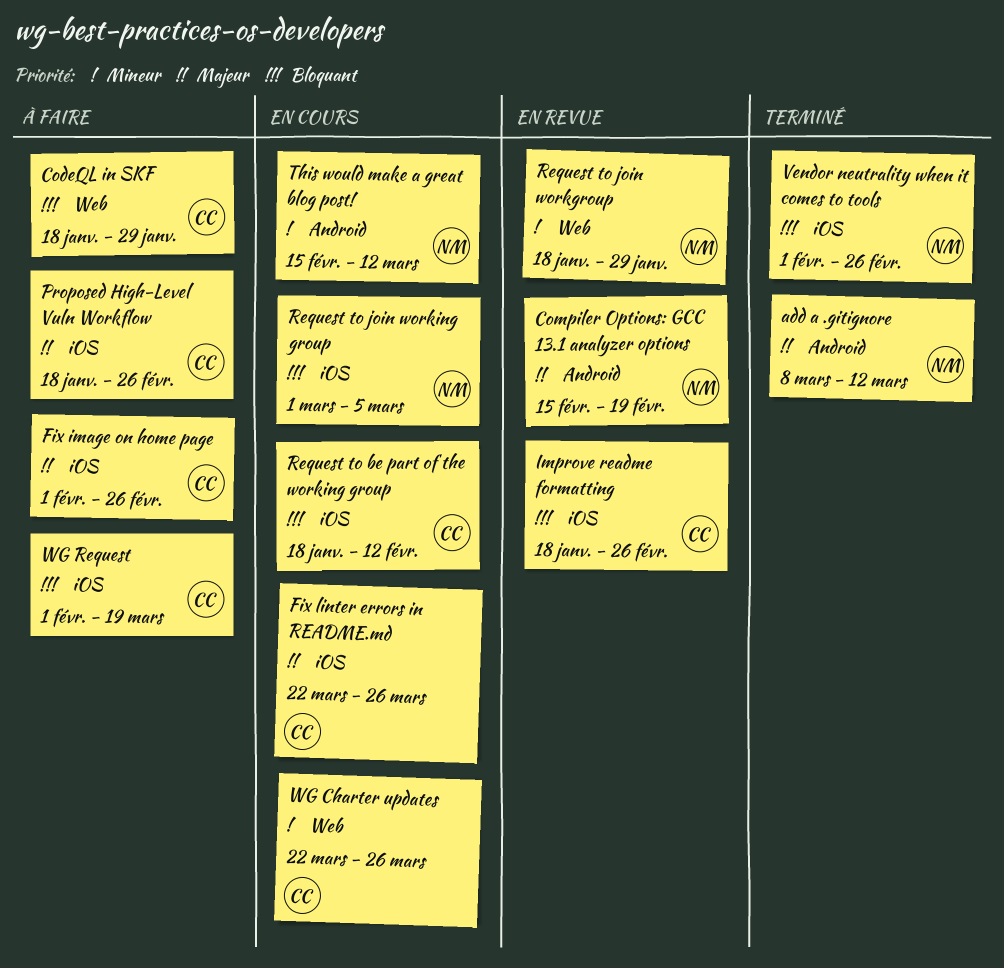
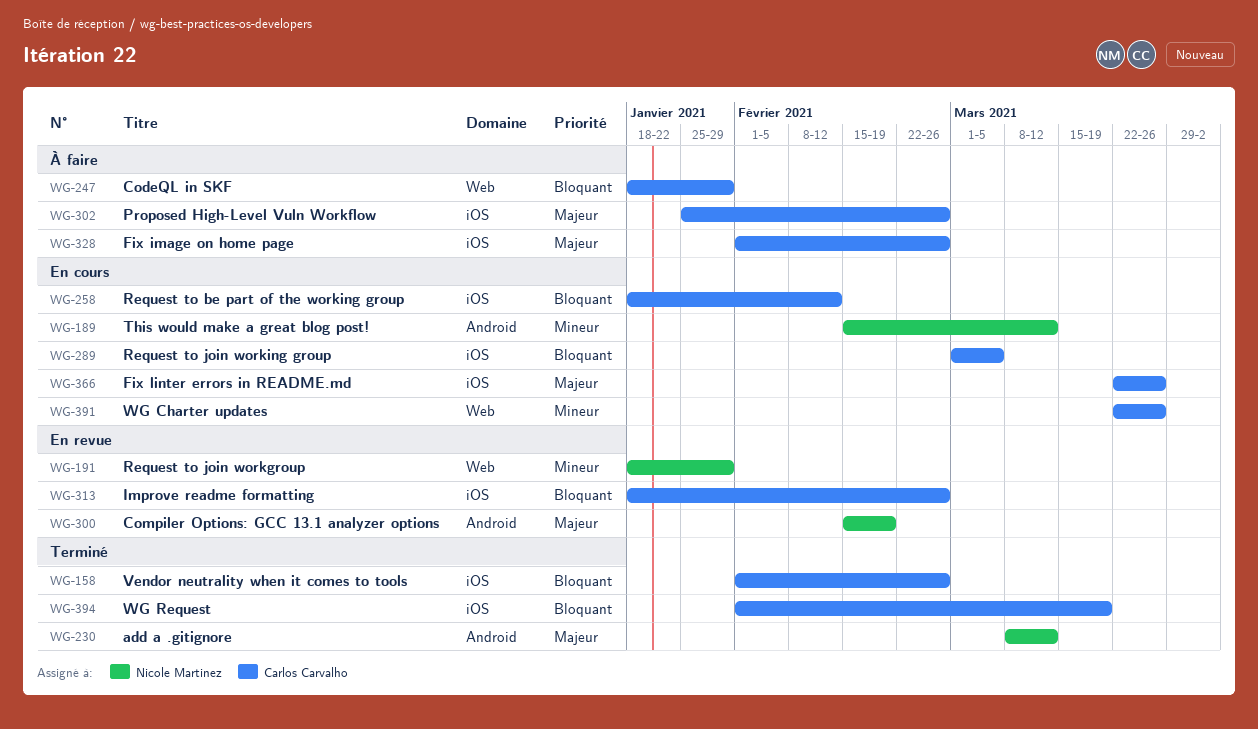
Proposed High-Level Vuln Workflow, start: Jan 18 -> Jan 25
Request to join working group, owner: Nicole Martinez -> Carlos Carvalho
Vendor neutrality when it comes to tools, owner: Nicole Martinez -> Carlos Carvalho
WG Request, status: À faire -> Terminé

